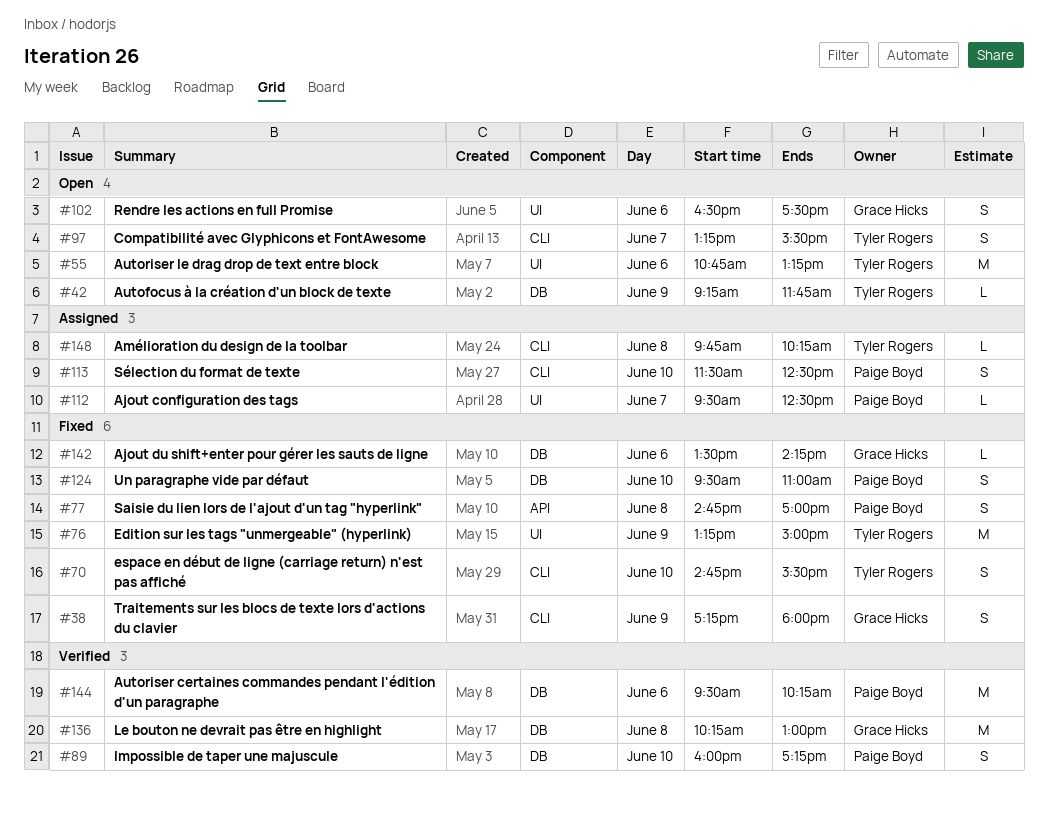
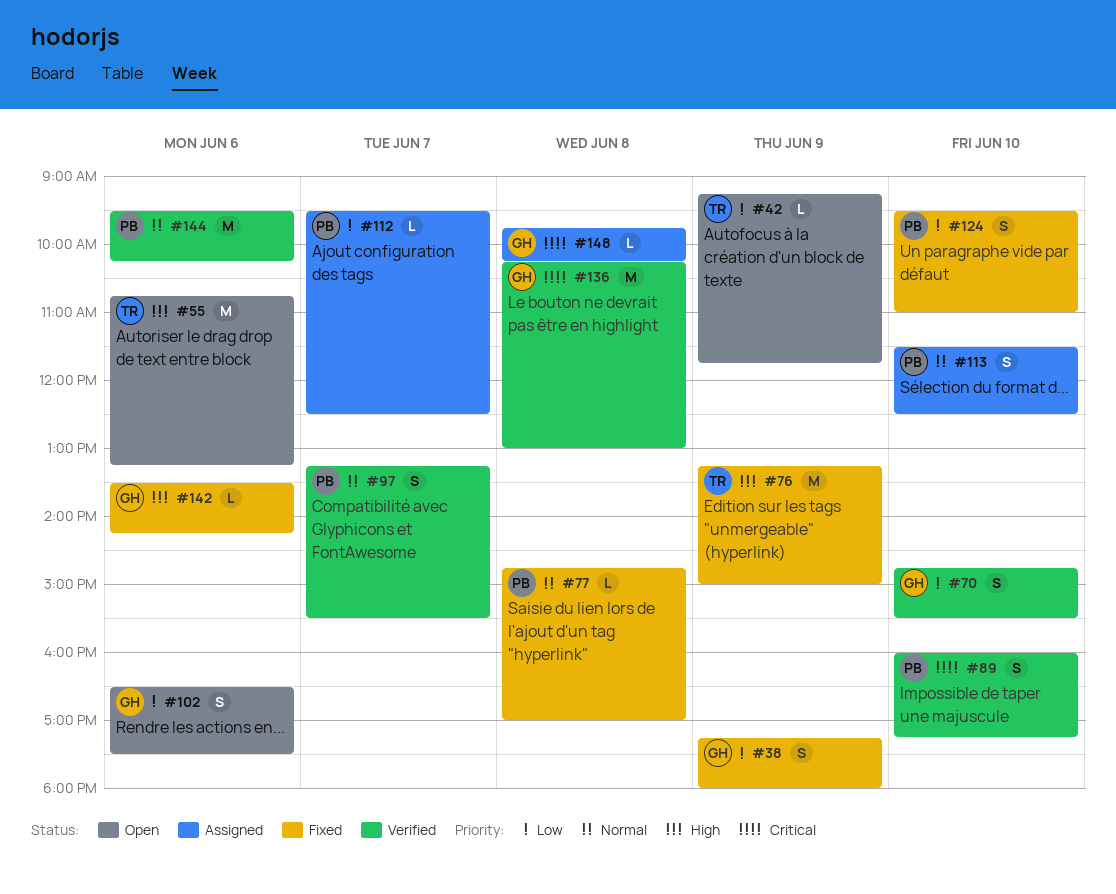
#70, status: Fixed -> Verified
#70, owner: Tyler Rogers -> Grace Hicks
#77, estimate: S -> L
#97, status: Open -> Verified
#97, owner: Tyler Rogers -> Paige Boyd
#148, owner: Tyler Rogers -> Grace Hicks

